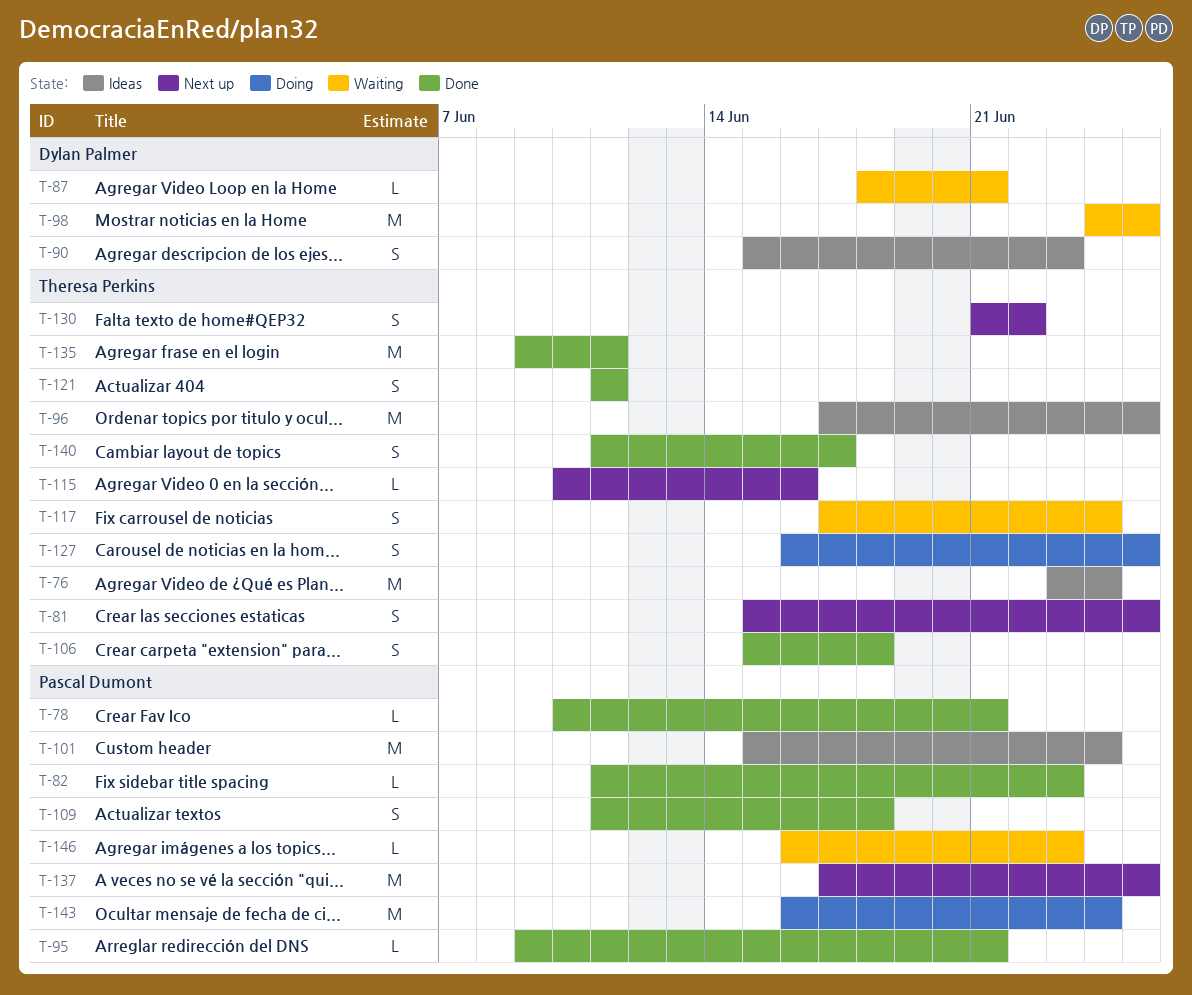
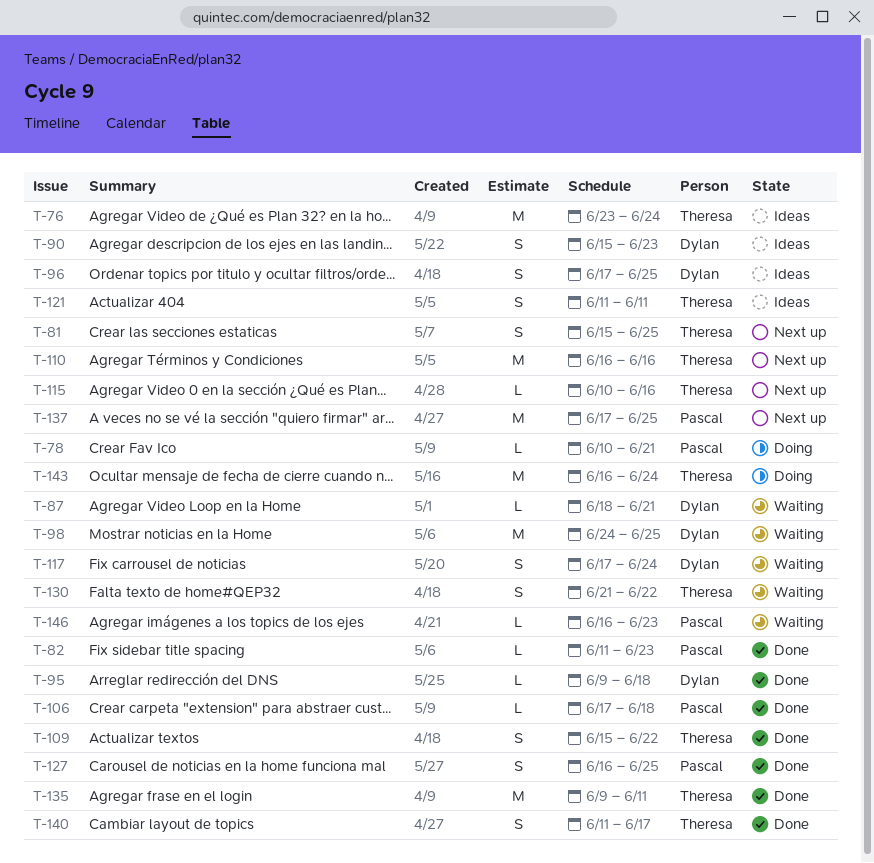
T-78, status: Done -> Doing
T-95, owner: Pascal Dumont -> Dylan Palmer
T-95, due: Jun 21 -> Jun 18
T-96, owner: Theresa Perkins -> Dylan Palmer
T-96, estimate: M -> S
T-101: present -> none
T-106, owner: Theresa Perkins -> Pascal Dumont
T-106, estimate: S -> L
T-106, start: Jun 15 -> Jun 17
T-109, owner: Pascal Dumont -> Theresa Perkins
T-109, start: Jun 11 -> Jun 15
T-109, due: Jun 18 -> Jun 22
T-110: none -> present
T-117, owner: Theresa Perkins -> Dylan Palmer
T-121, status: Done -> Ideas
T-127, status: Doing -> Done
T-127, owner: Theresa Perkins -> Pascal Dumont
T-130, status: Next up -> Waiting
T-143, owner: Pascal Dumont -> Theresa Perkins

